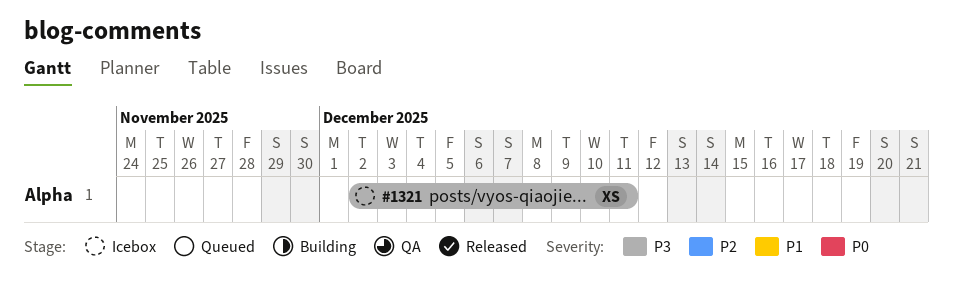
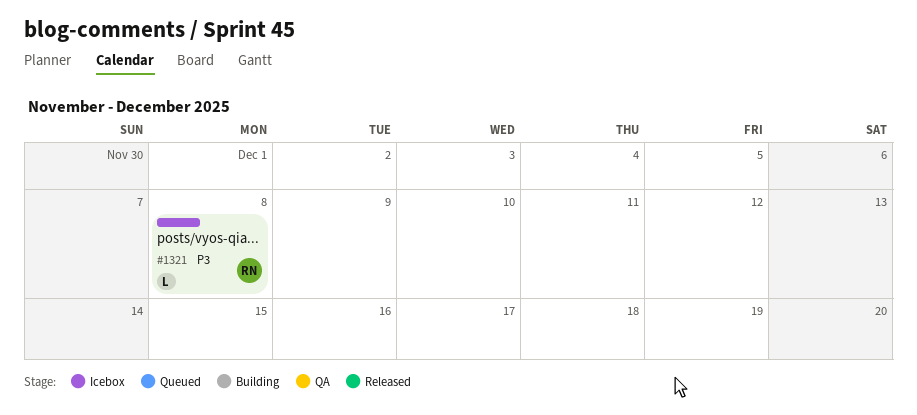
#1321, estimate: XS -> L
#1321, due: Dec 11 -> Dec 8

